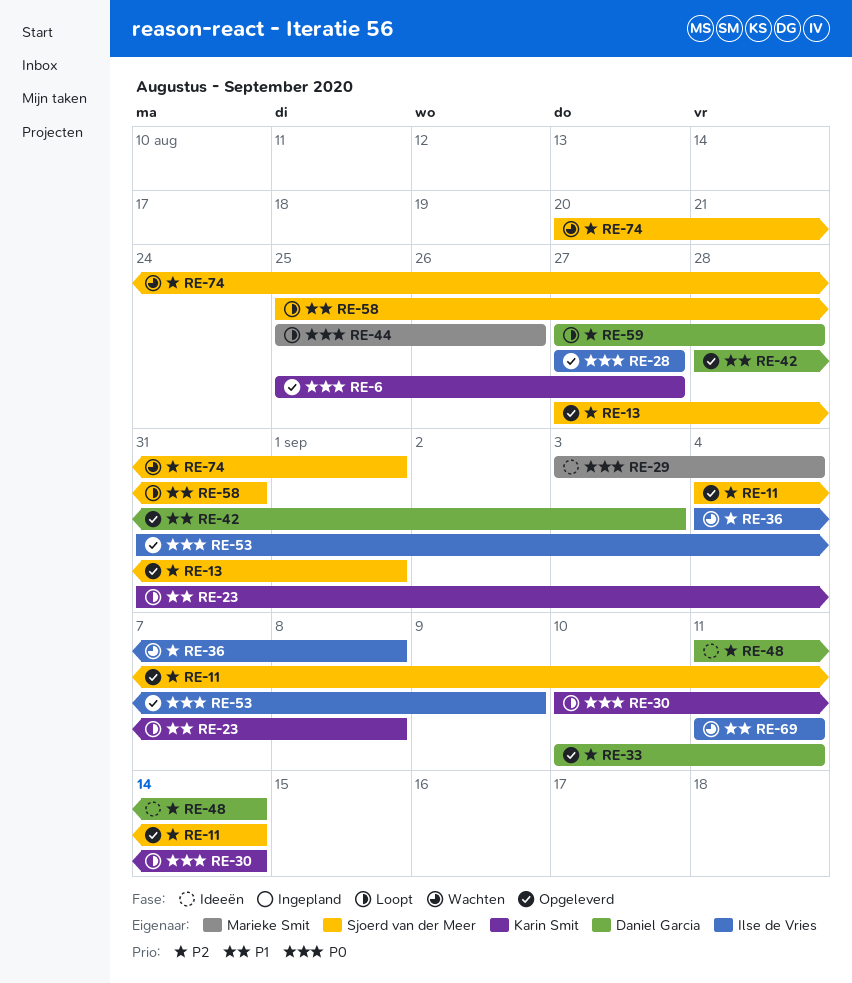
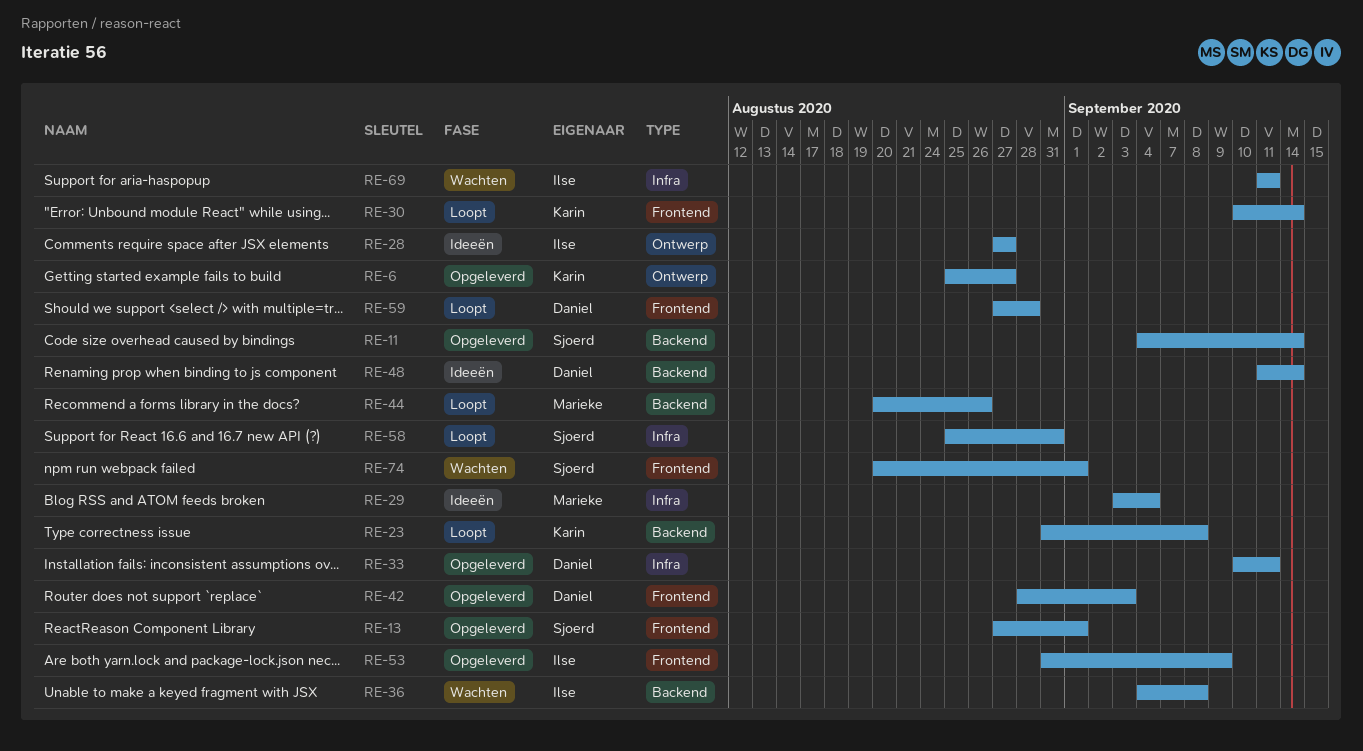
RE-28, status: Opgeleverd -> Ideeën
RE-44, start: Aug 25 -> Aug 20

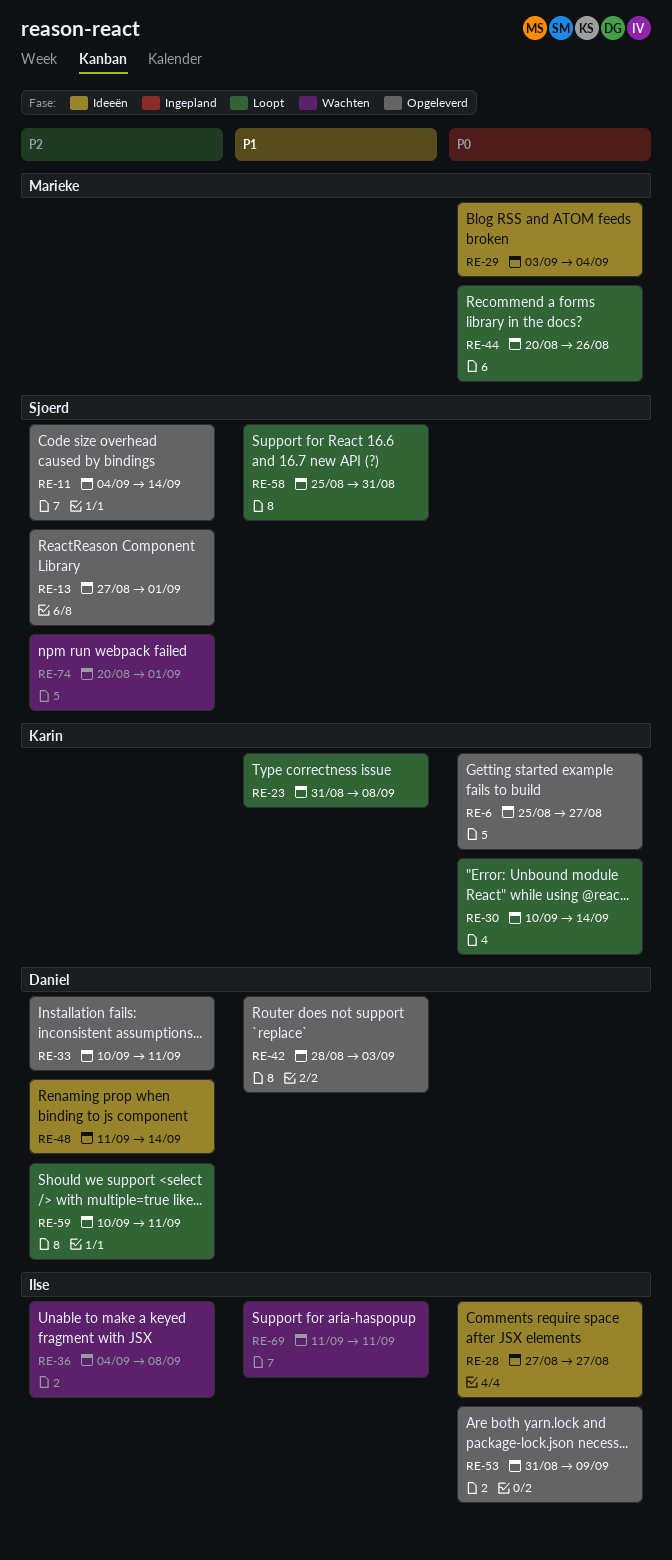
RE-59, start: Aug 27 -> Sep 10
RE-59, due: Aug 28 -> Sep 11

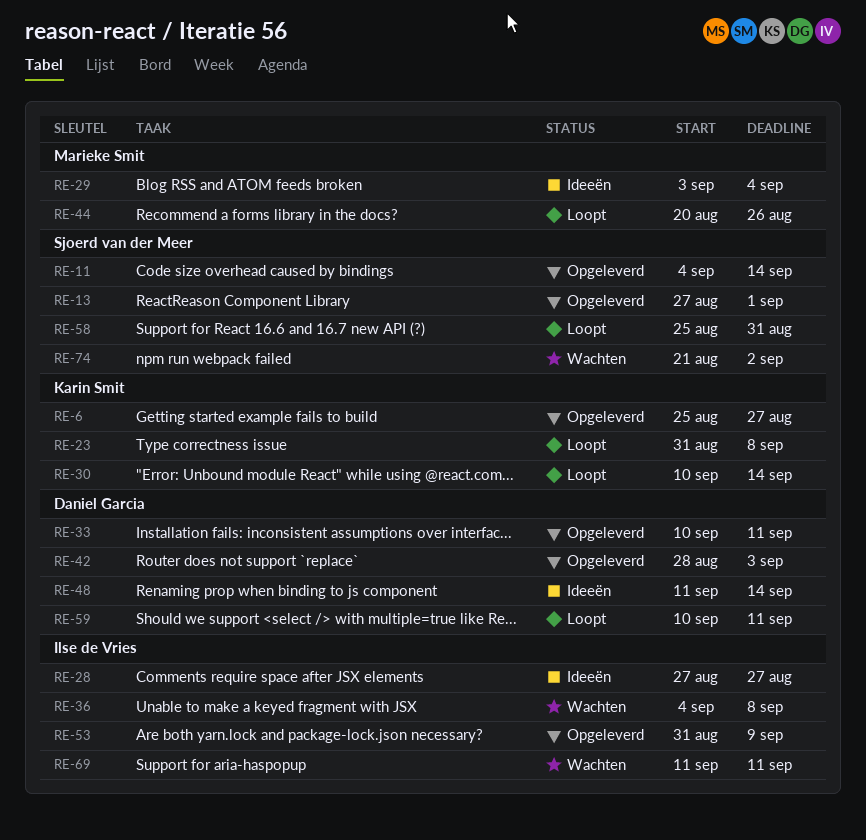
RE-74, start: Aug 20 -> Aug 21
RE-74, due: Sep 1 -> Sep 2

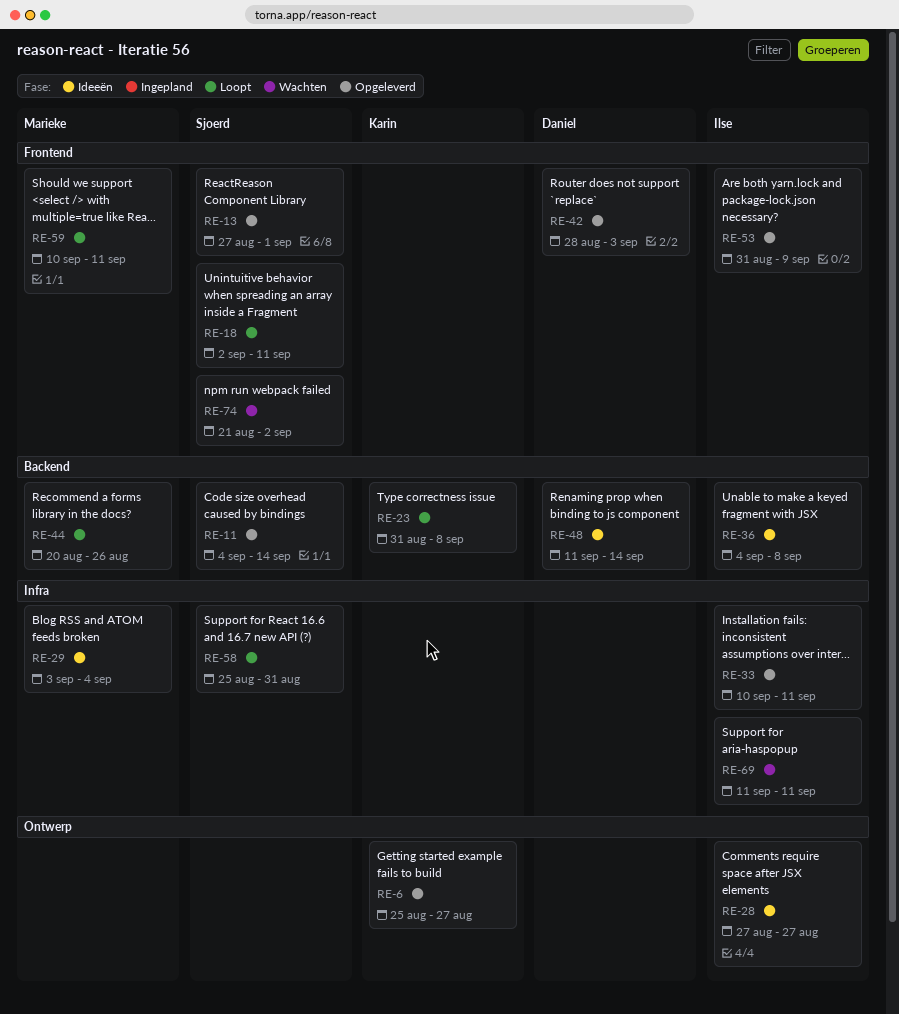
RE-18: none -> present
RE-30: present -> none
RE-33, owner: Daniel Garcia -> Ilse de Vries
RE-36, status: Wachten -> Ideeën
RE-59, owner: Daniel Garcia -> Marieke Smit

